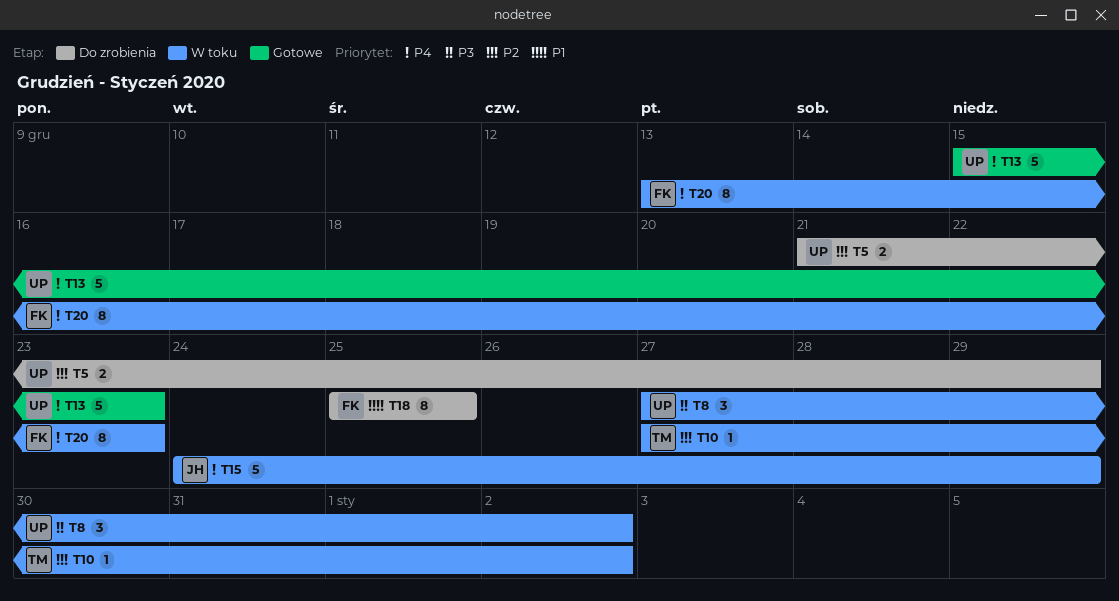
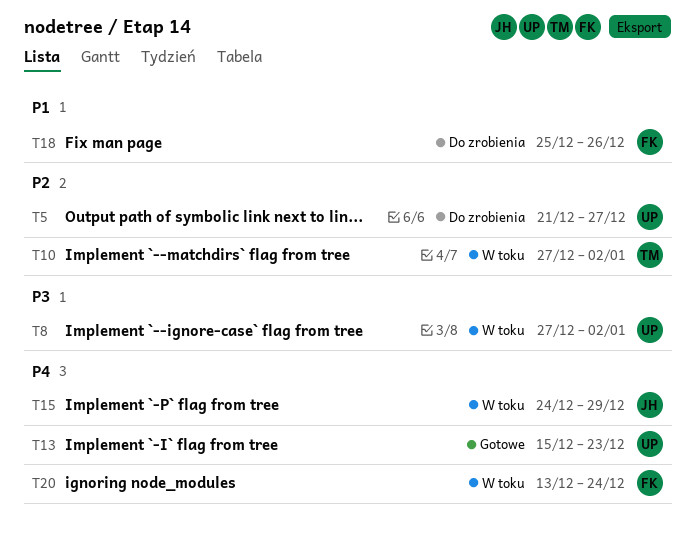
T5, due: Dec 29 -> Dec 27
T18, due: Dec 25 -> Dec 26
T20, due: Dec 23 -> Dec 24

